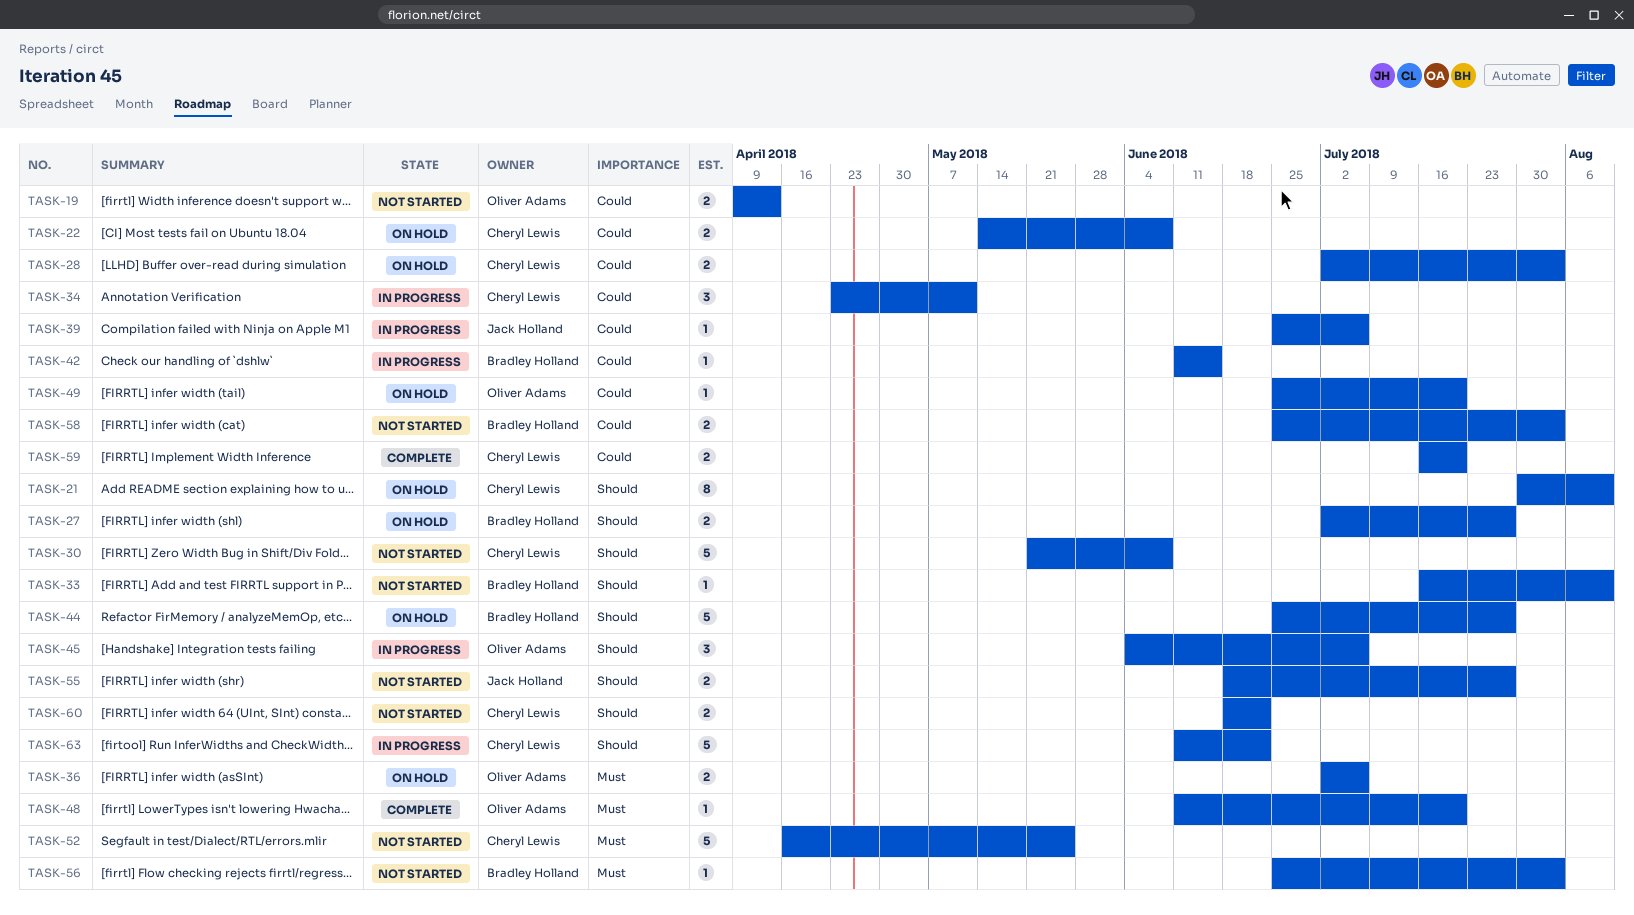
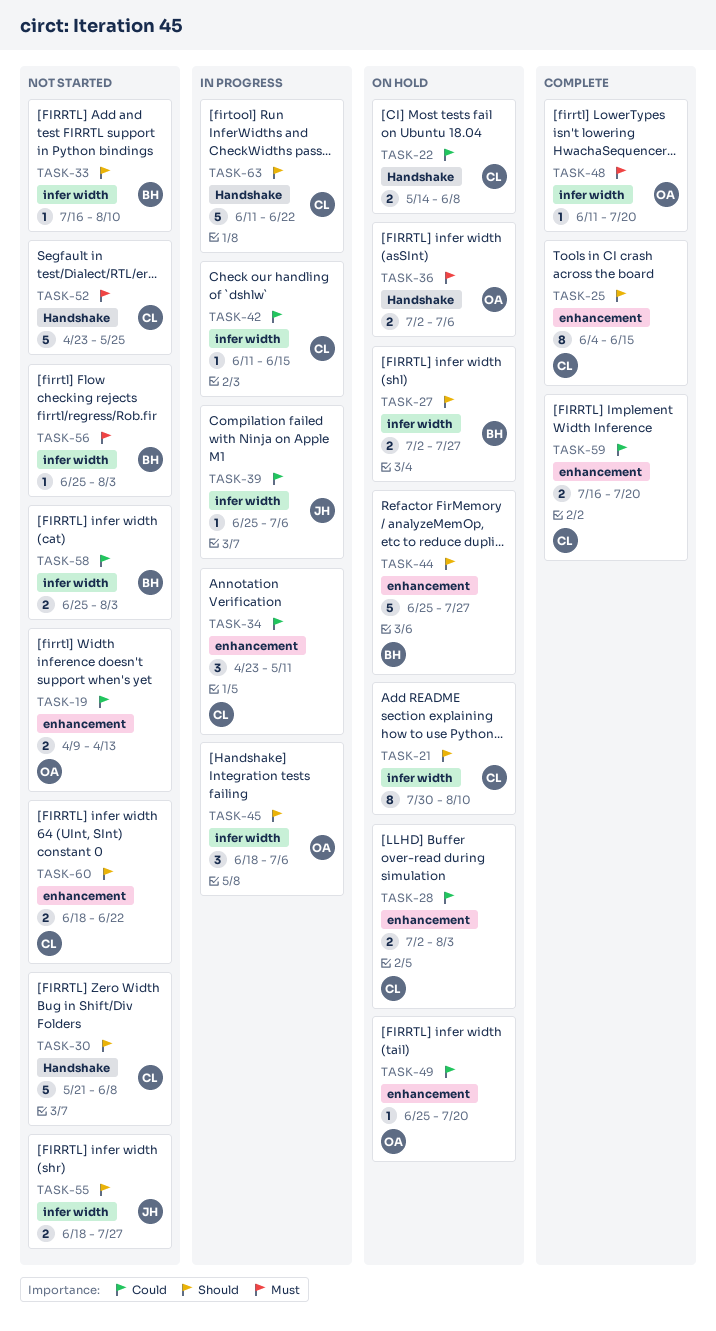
TASK-25: none -> present
TASK-42, owner: Bradley Holland -> Cheryl Lewis
TASK-45, start: Jun 4 -> Jun 18
TASK-52, start: Apr 16 -> Apr 23

